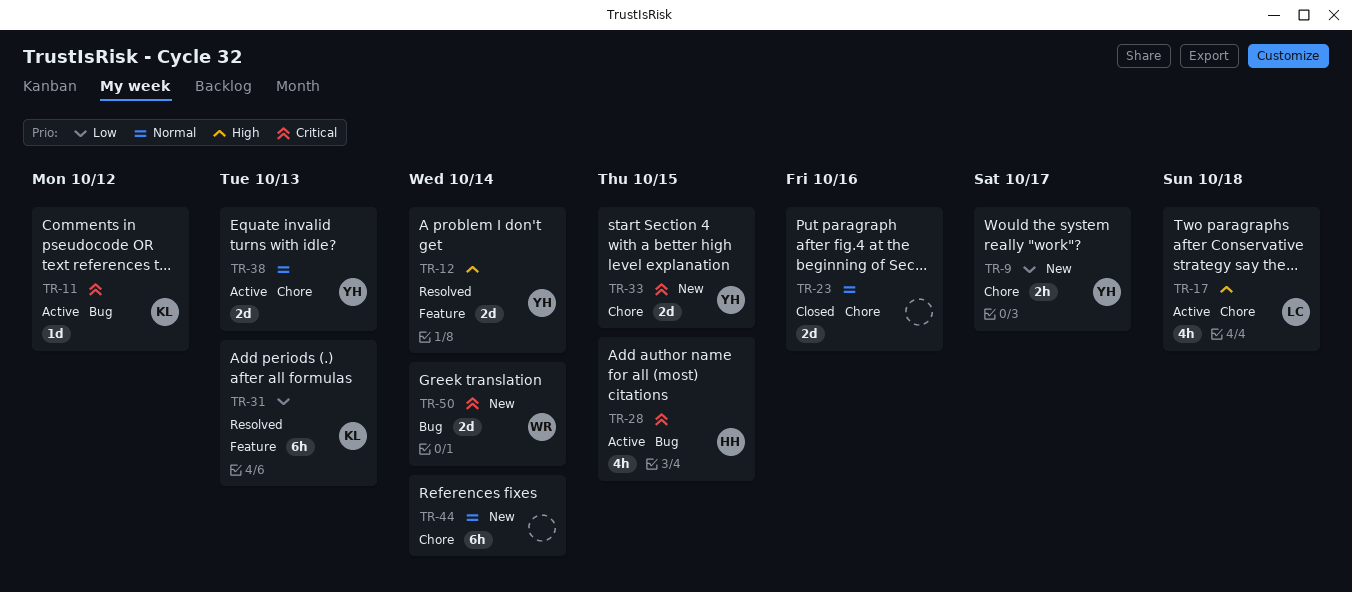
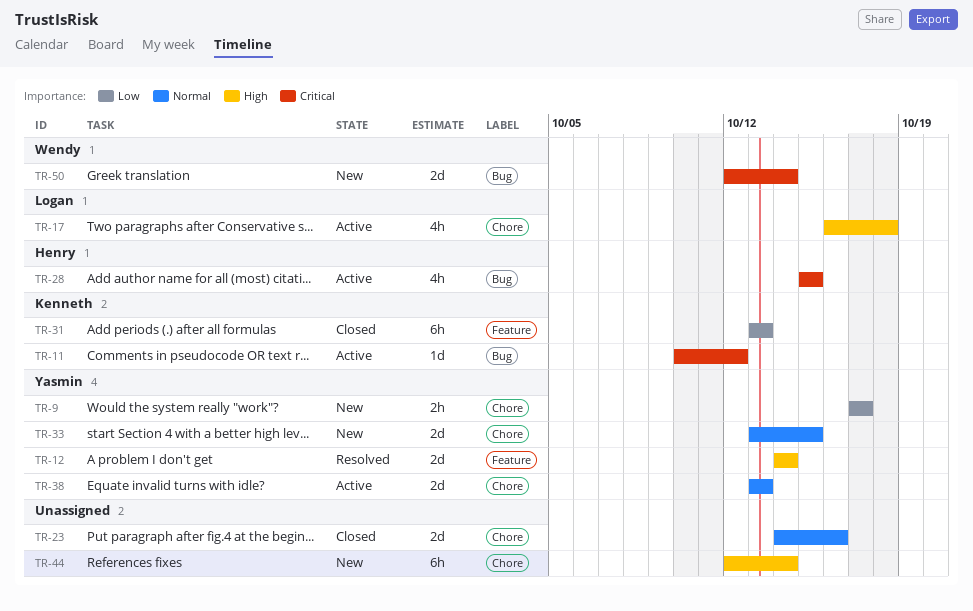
TR-31, status: Resolved -> Closed
TR-33, priority: Critical -> Normal
TR-44, priority: Normal -> High

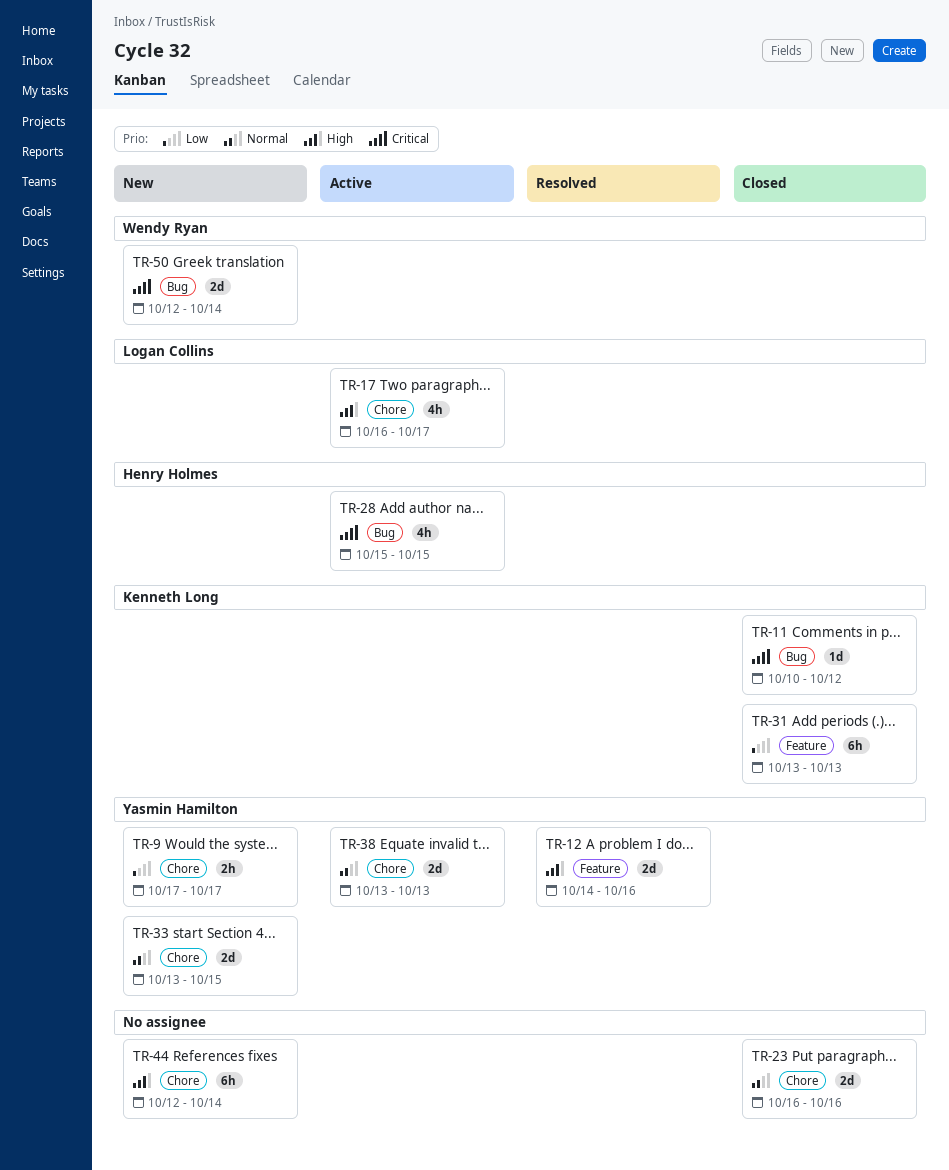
TR-11, status: Active -> Closed
TR-12, due: Oct 14 -> Oct 16
TR-17, due: Oct 18 -> Oct 17
TR-23, start: Oct 14 -> Oct 16

